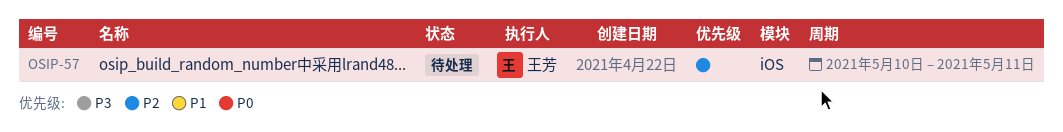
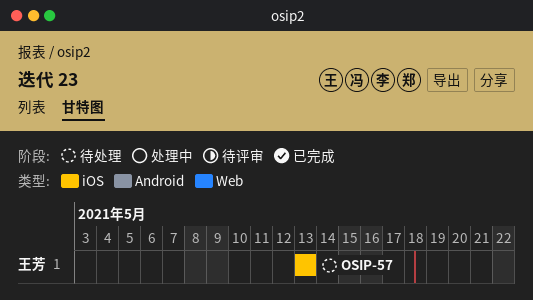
OSIP-57, start: May 10 -> May 13
OSIP-57, due: May 11 -> May 13

